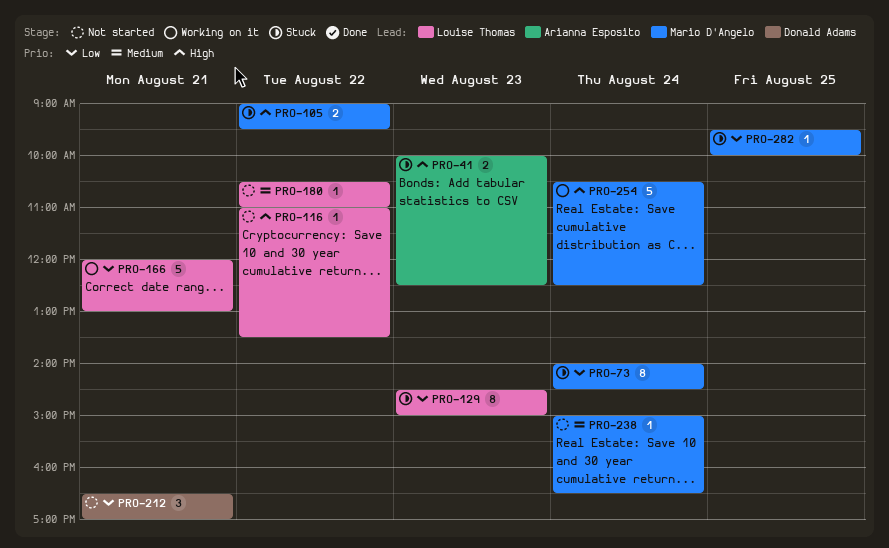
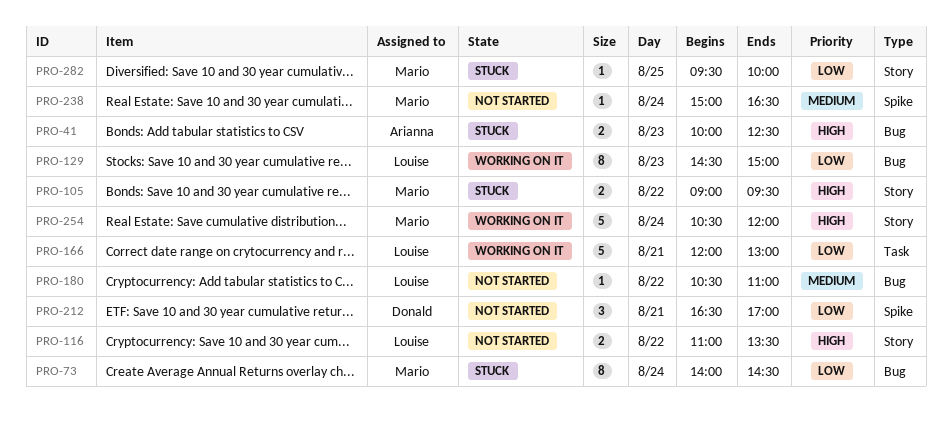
PRO-116, estimate: 1 -> 2
PRO-129, status: Stuck -> Working on it
PRO-254, ends: 12:30 -> 12:00

